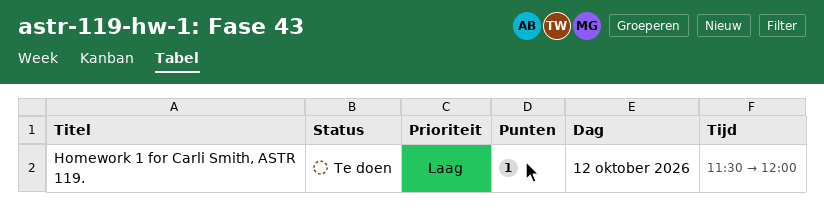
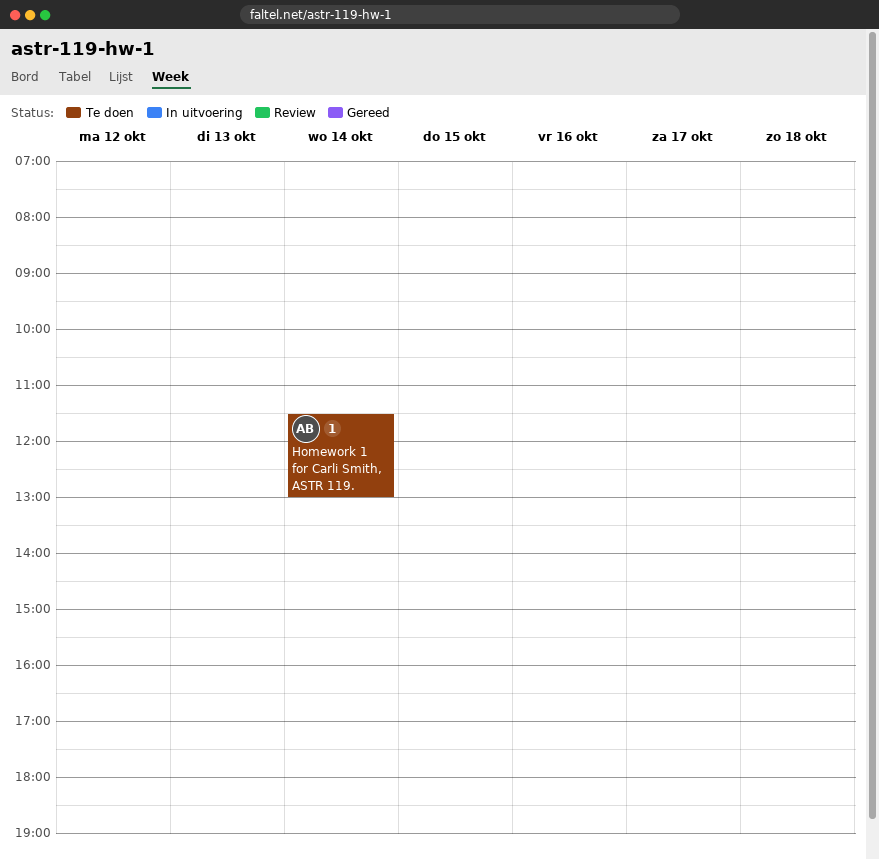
Homework 1 for Carli Smith, ASTR 119., day: Oct 12 -> Oct 14
Homework 1 for Carli Smith, ASTR 119., ends: 12:00 -> 13:00

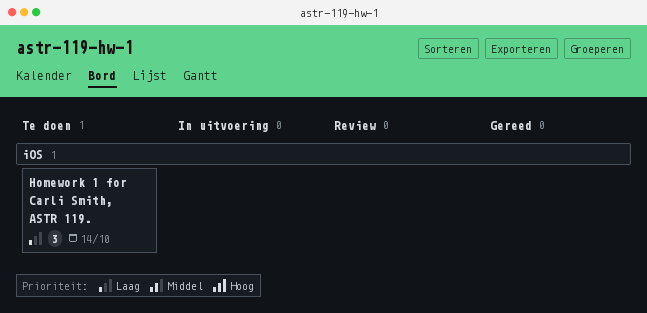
Homework 1 for Carli Smith, ASTR 119., estimate: 1 -> 3

